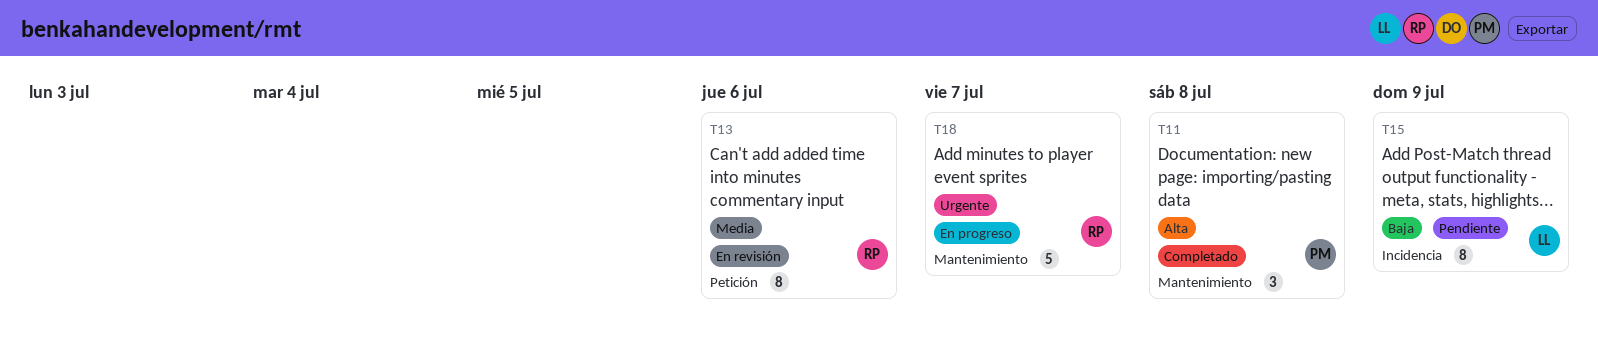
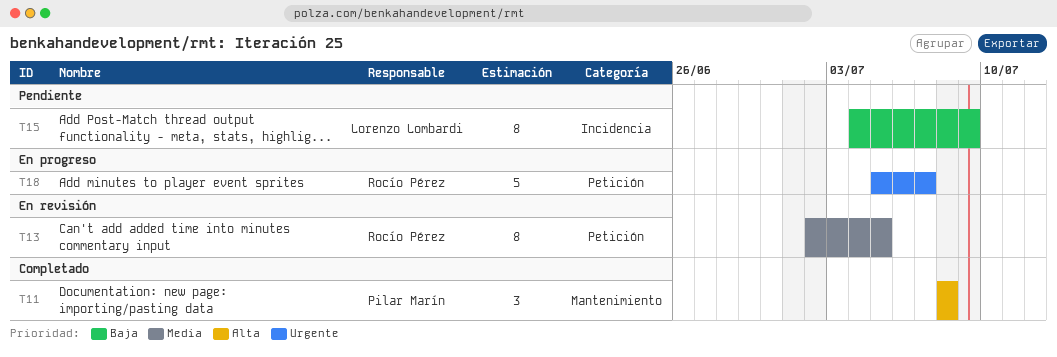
T13, due: Jul 6 -> Jul 5
T18, label: Mantenimiento -> Petición

